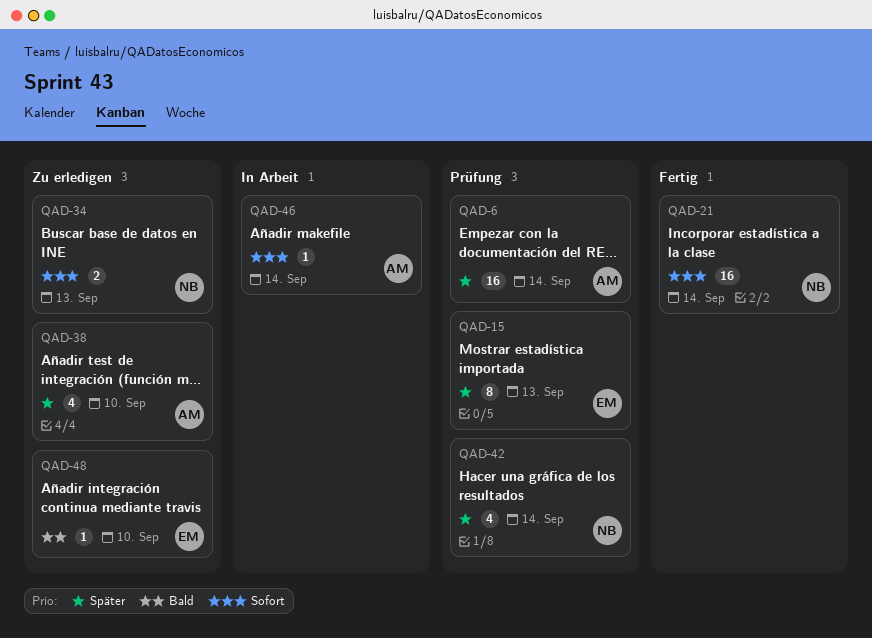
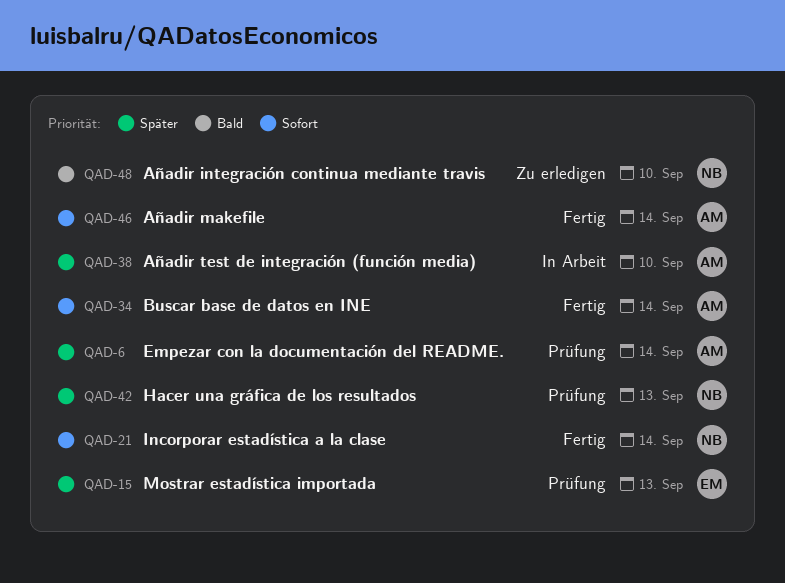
QAD-34, status: Zu erledigen -> Fertig
QAD-34, owner: NB -> AM
QAD-34, due: Sep 13 -> Sep 14
QAD-38, status: Zu erledigen -> In Arbeit
QAD-42, due: Sep 14 -> Sep 13
QAD-46, status: In Arbeit -> Fertig
QAD-48, owner: EM -> NB

